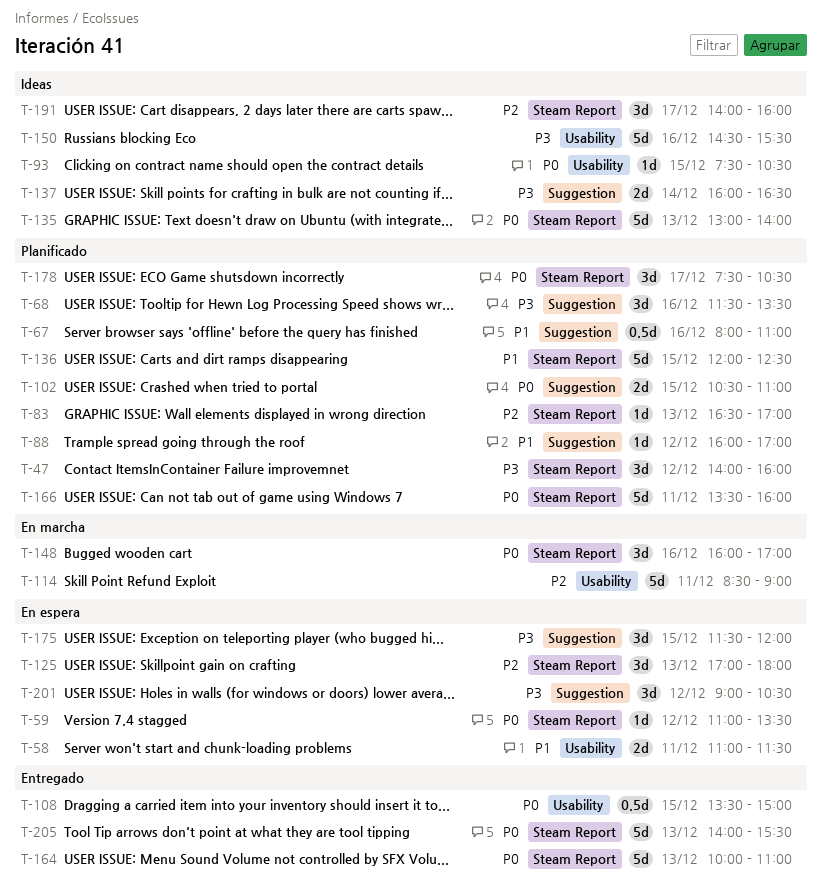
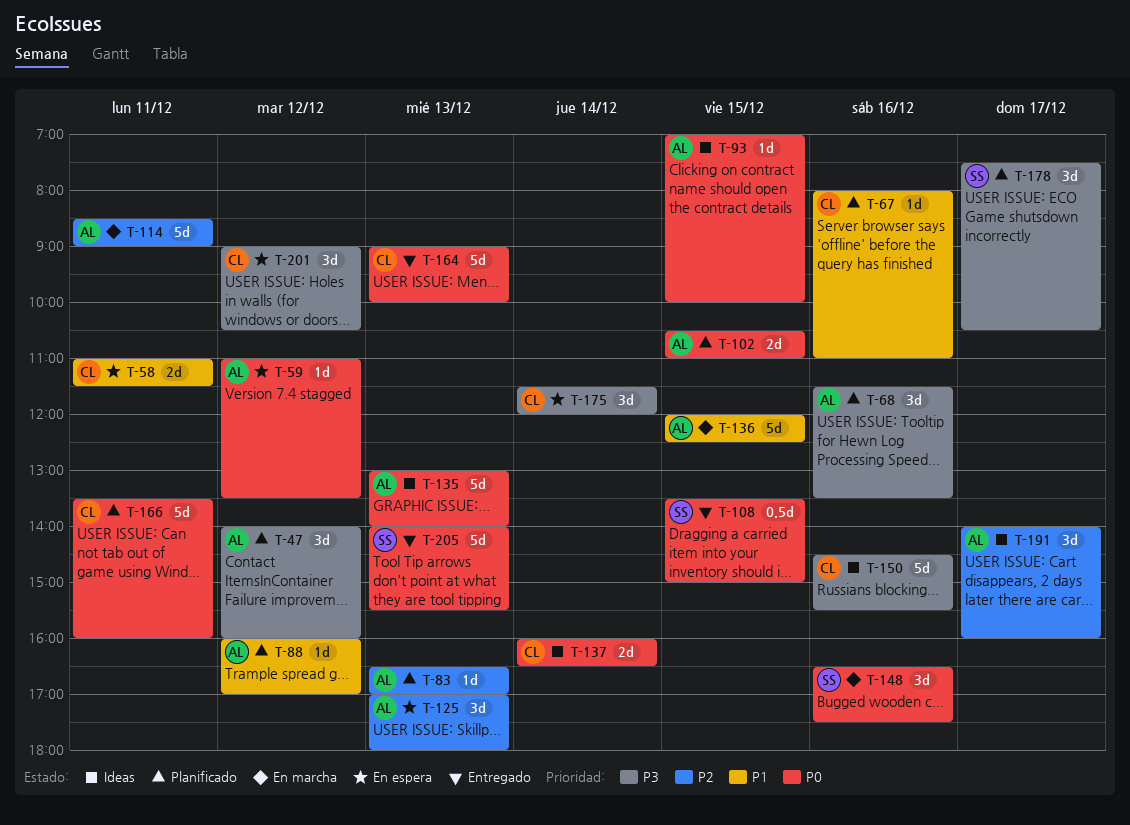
T-67, estimate: 0.5d -> 1d
T-93, begins: 07:30 -> 07:00
T-93, ends: 10:30 -> 10:00
T-136, status: Planificado -> En marcha
T-137, priority: P3 -> P0
T-148, begins: 16:00 -> 16:30
T-148, ends: 17:00 -> 17:30
T-164, begins: 10:00 -> 09:00
T-164, ends: 11:00 -> 10:00
T-175, day: Dec 15 -> Dec 14
T-178, priority: P0 -> P3

